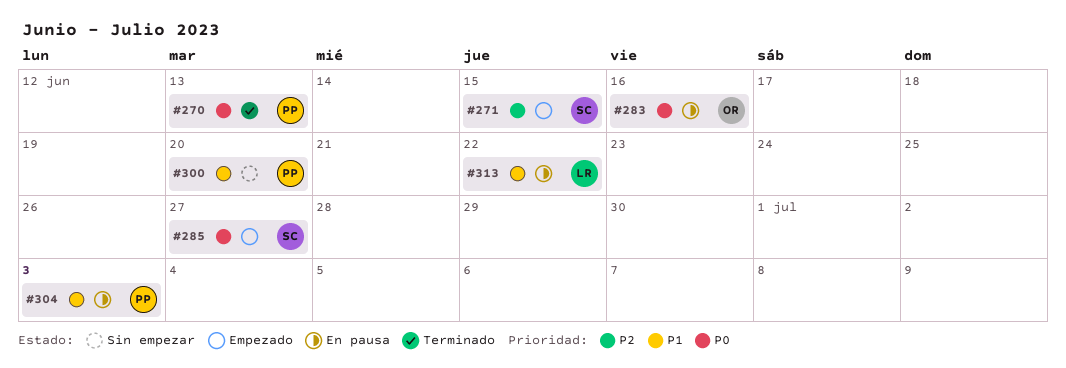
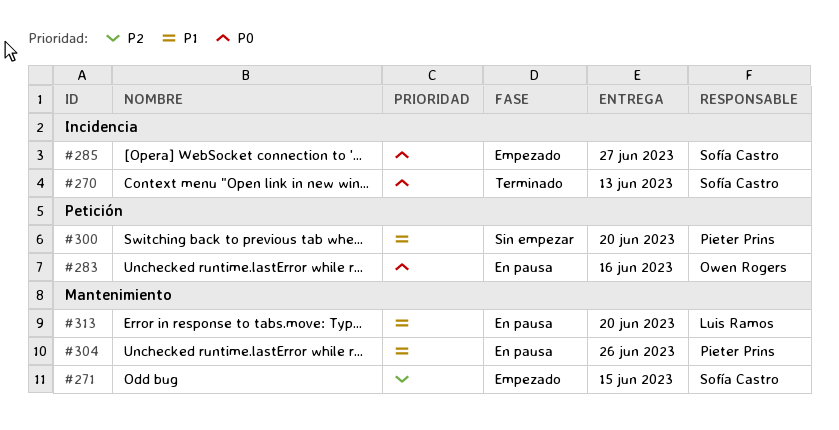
#270, owner: Pieter Prins -> Sofía Castro
#304, due: Jul 3 -> Jun 26
#313, due: Jun 22 -> Jun 20

